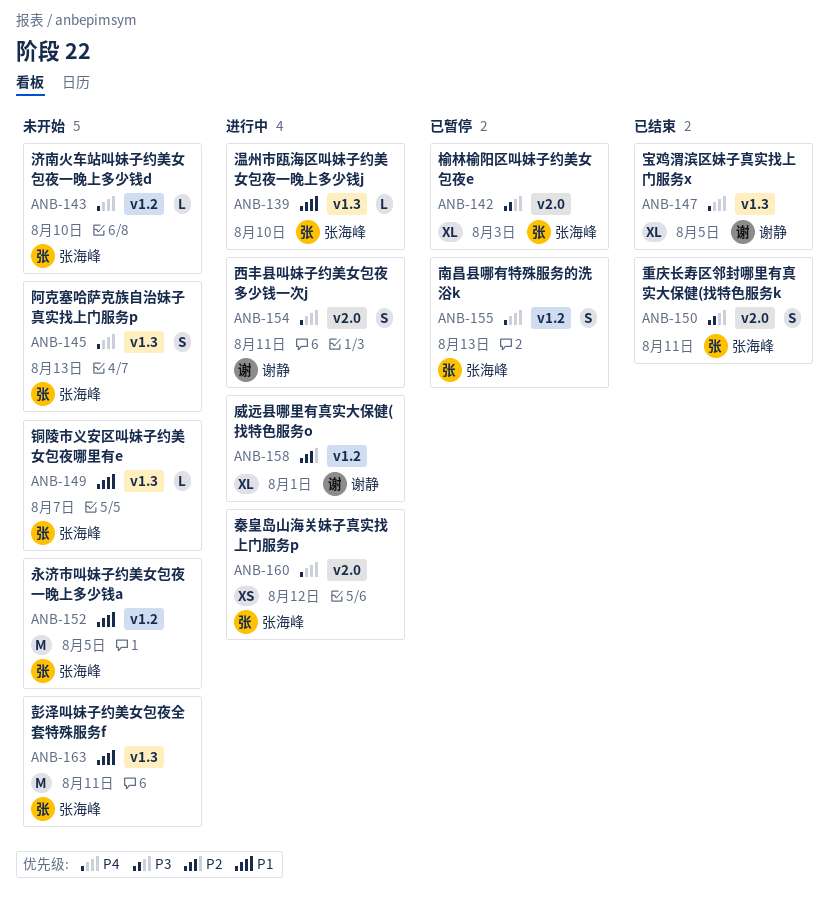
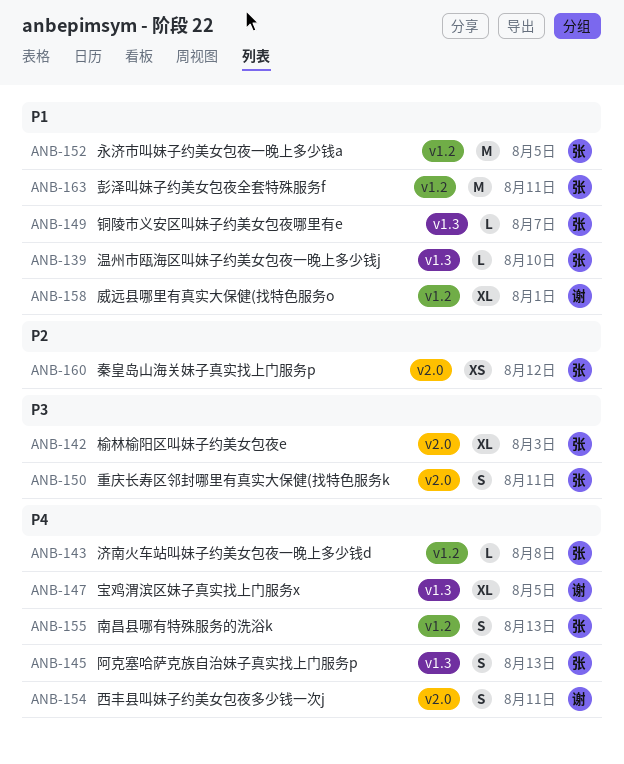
ANB-143, due: Aug 10 -> Aug 8
ANB-158, priority: P2 -> P1
ANB-160, priority: P4 -> P2
ANB-163, label: v1.3 -> v1.2

